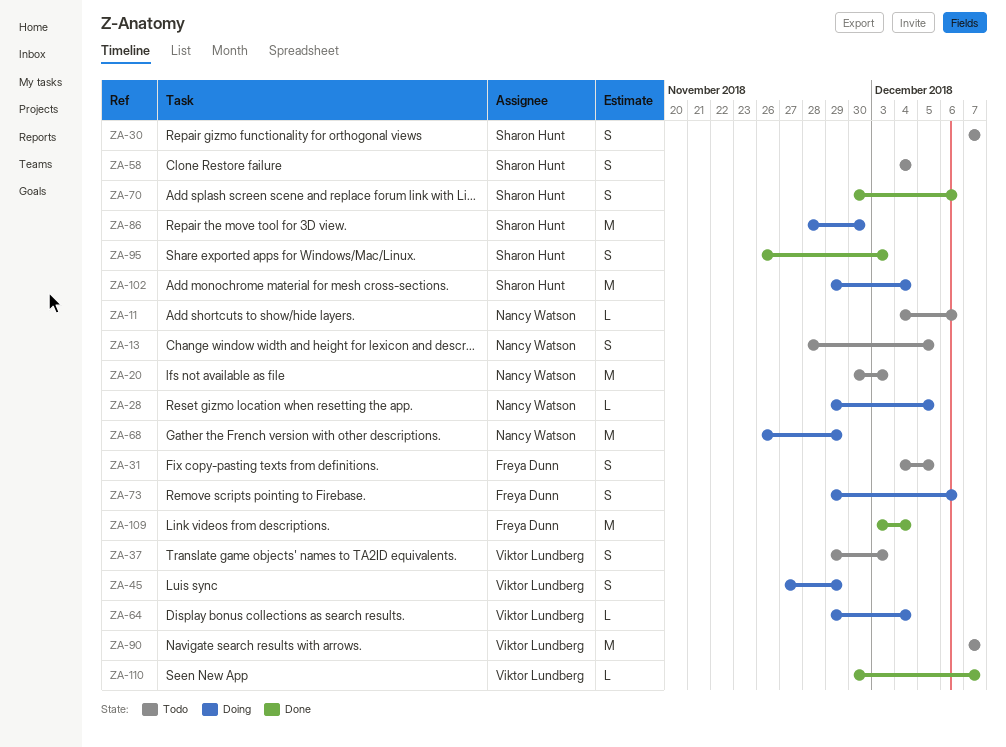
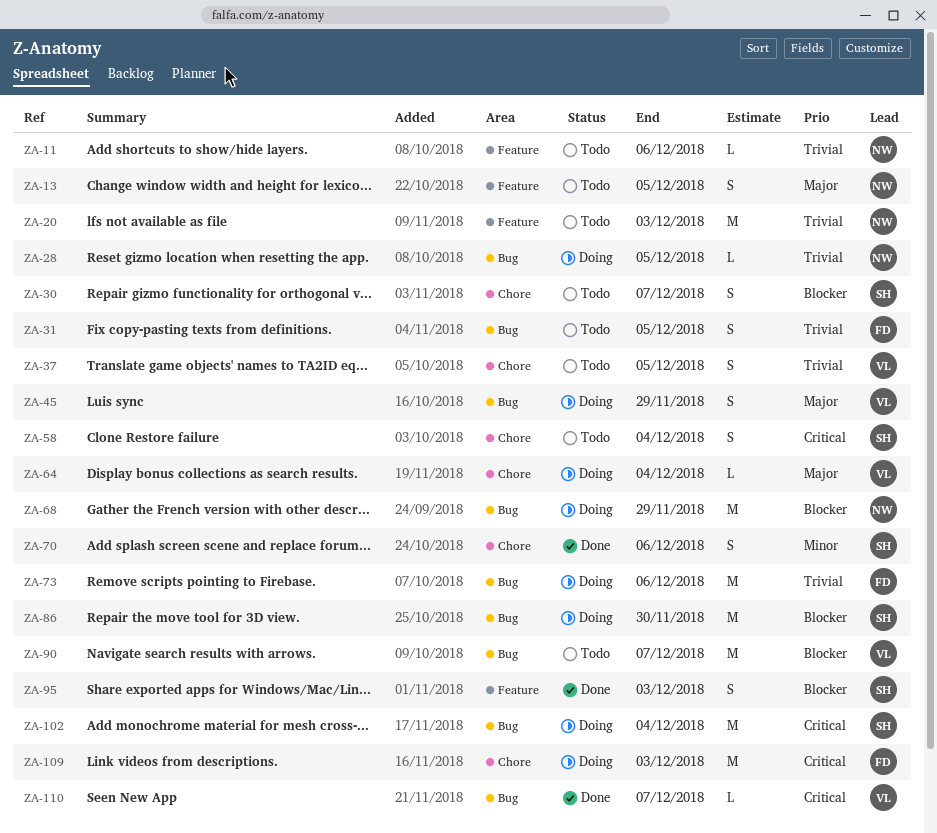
ZA-37, due: Dec 3 -> Dec 5
ZA-73, estimate: S -> M
ZA-109, status: Done -> Doing
ZA-109, due: Dec 4 -> Dec 3

